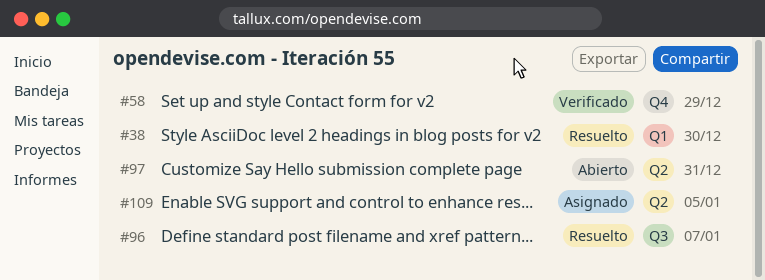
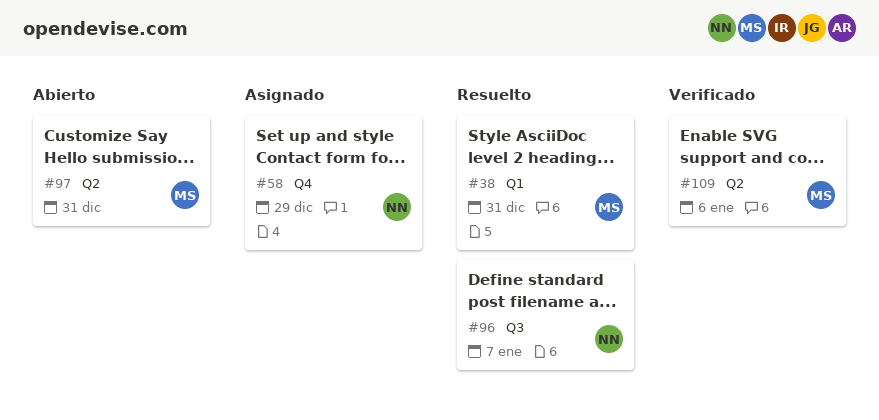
#38, due: Dec 30 -> Dec 31
#58, status: Verificado -> Asignado
#109, status: Asignado -> Verificado
#109, due: Jan 5 -> Jan 6

